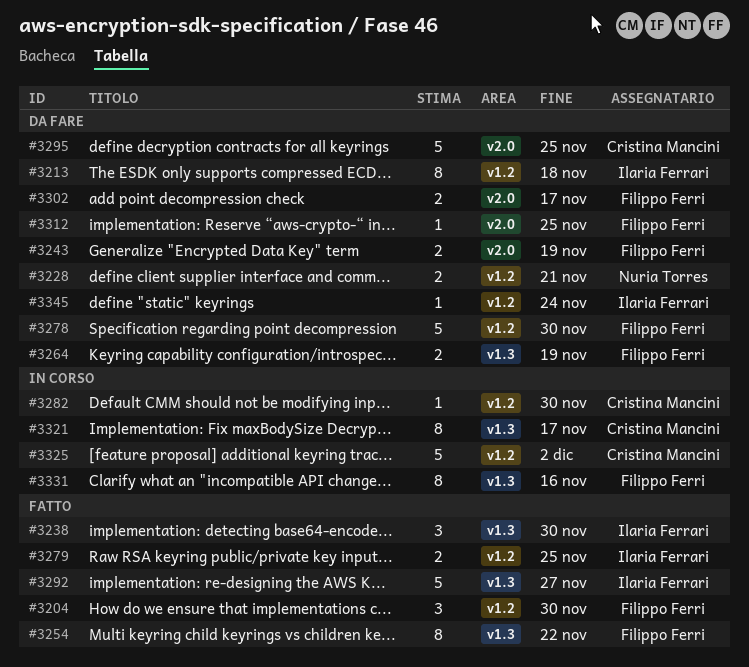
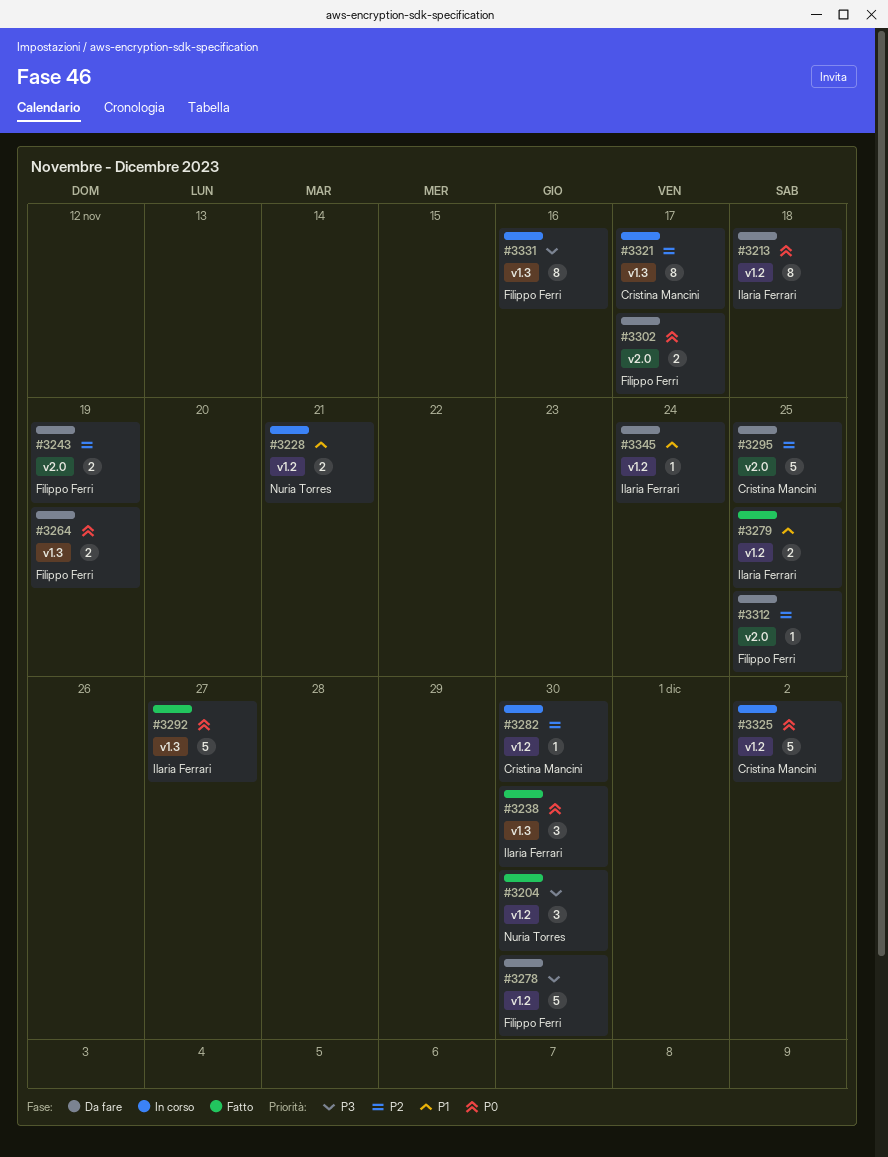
#3204, owner: Filippo Ferri -> Nuria Torres
#3228, status: Da fare -> In corso
#3254: present -> none

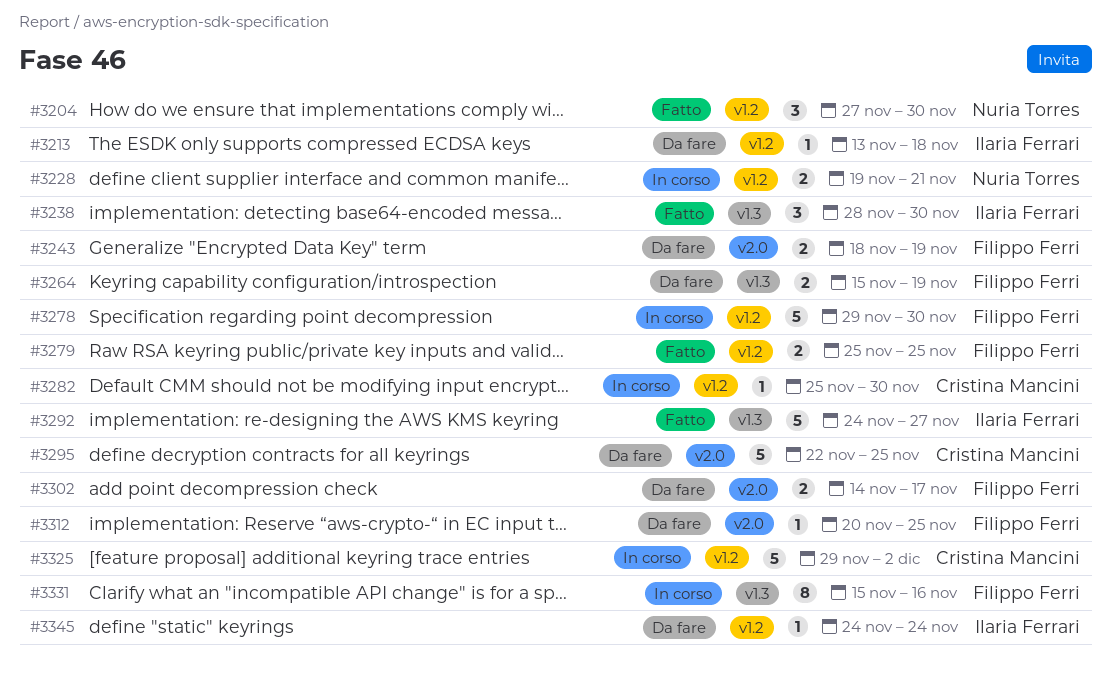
#3213, estimate: 8 -> 1
#3278, status: Da fare -> In corso
#3279, owner: Ilaria Ferrari -> Filippo Ferri
#3321: present -> none

